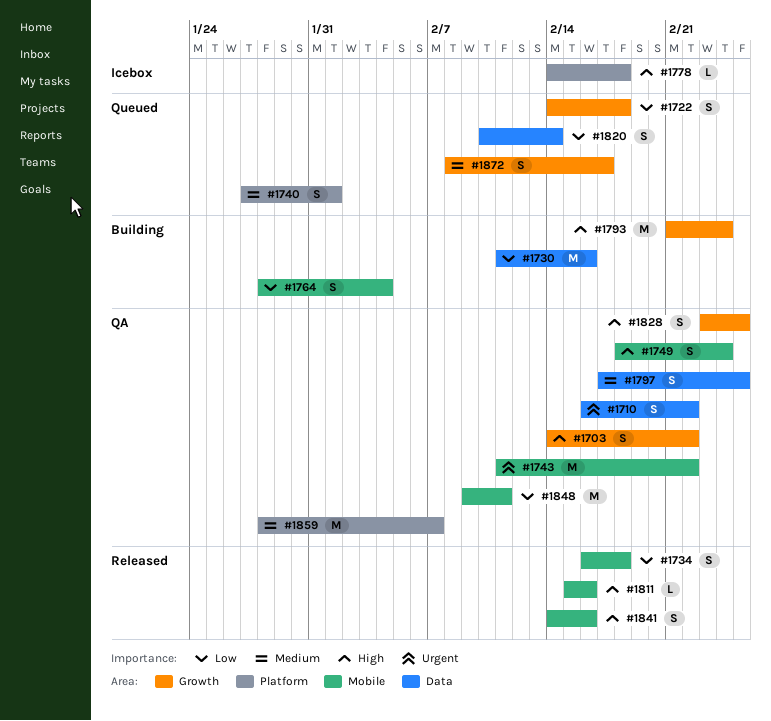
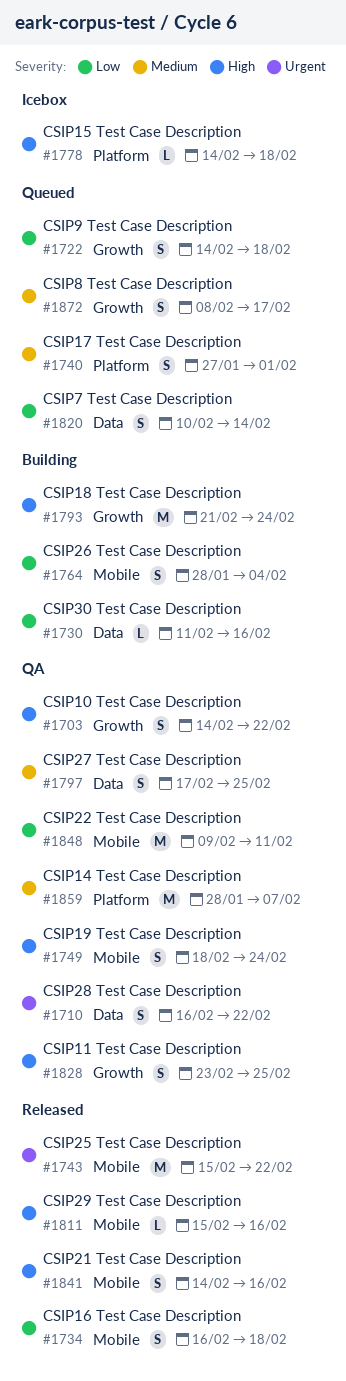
#1730, estimate: M -> L
#1743, status: QA -> Released
#1743, start: Feb 11 -> Feb 15

